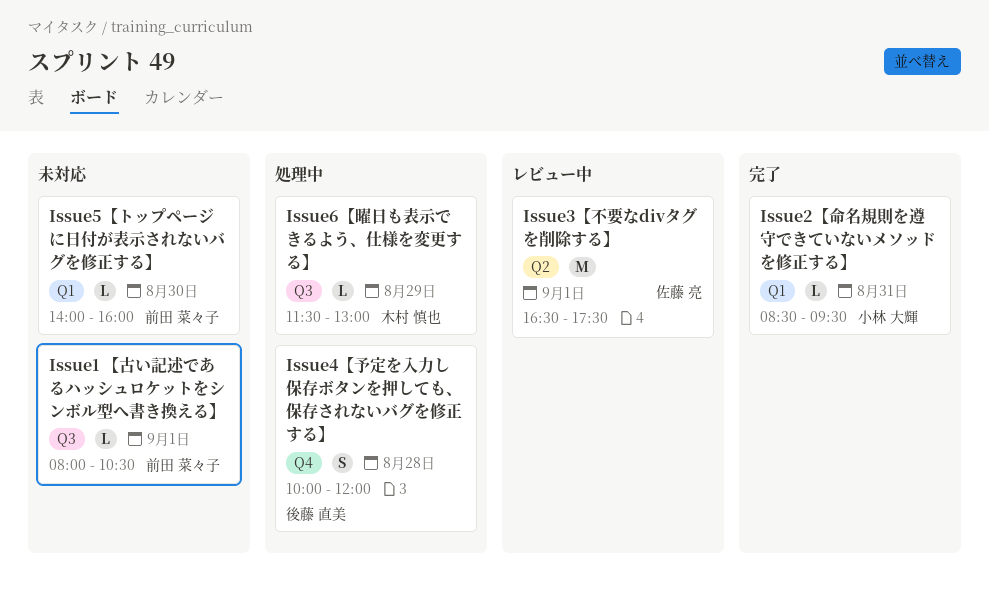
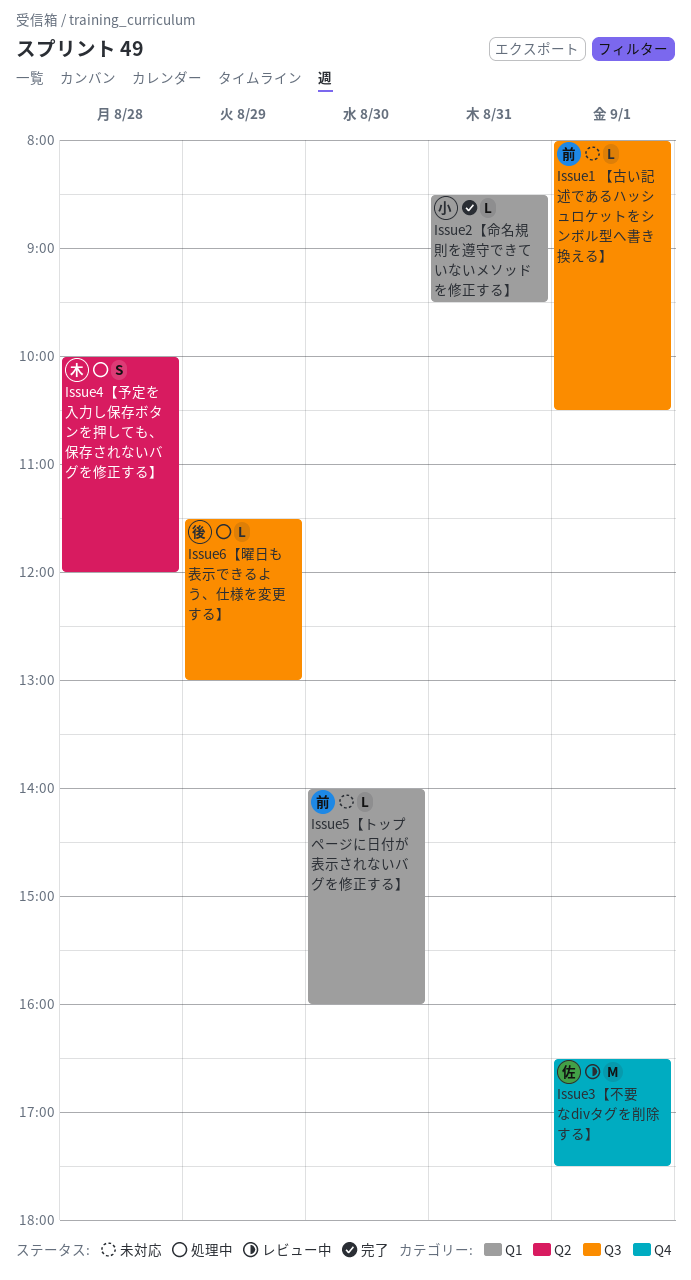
Issue3【不要なdivタグを削除する】, label: Q2 -> Q4
Issue4【予定を入力し保存ボタンを押しても、保存されないバグを修正する】, owner: 後藤 直美 -> 木村 慎也
Issue4【予定を入力し保存ボタンを押しても、保存されないバグを修正する】, label: Q4 -> Q2
Issue6【曜日も表示できるよう、仕様を変更する】, owner: 木村 慎也 -> 後藤 直美

